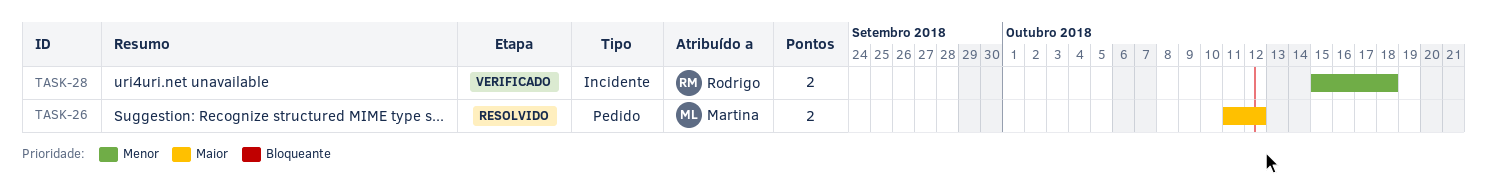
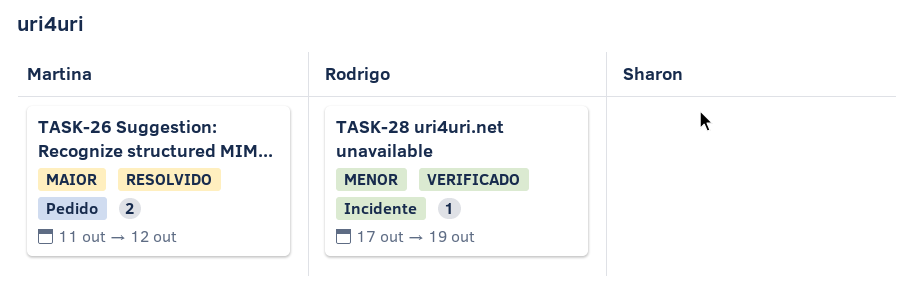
TASK-28, estimate: 2 -> 1
TASK-28, start: Oct 15 -> Oct 17
TASK-28, due: Oct 18 -> Oct 19

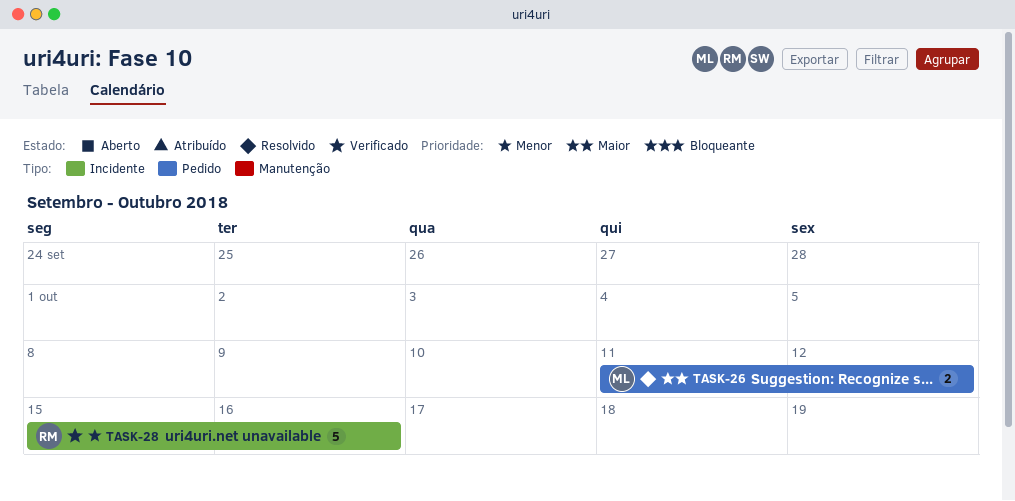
TASK-28, estimate: 1 -> 5
TASK-28, start: Oct 17 -> Oct 15
TASK-28, due: Oct 19 -> Oct 16

